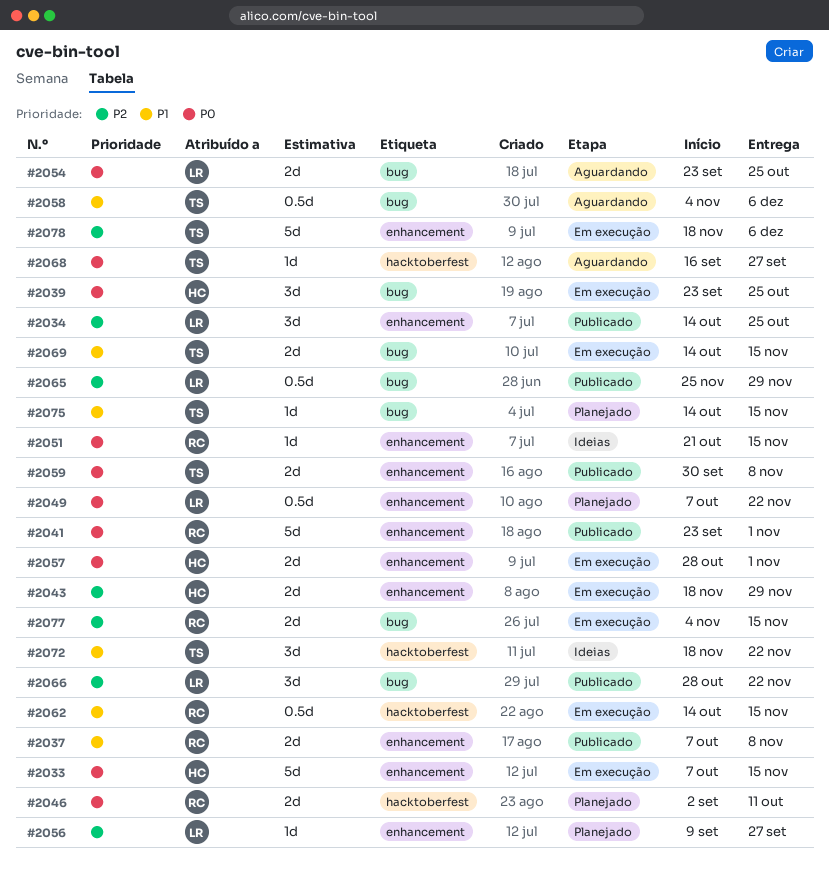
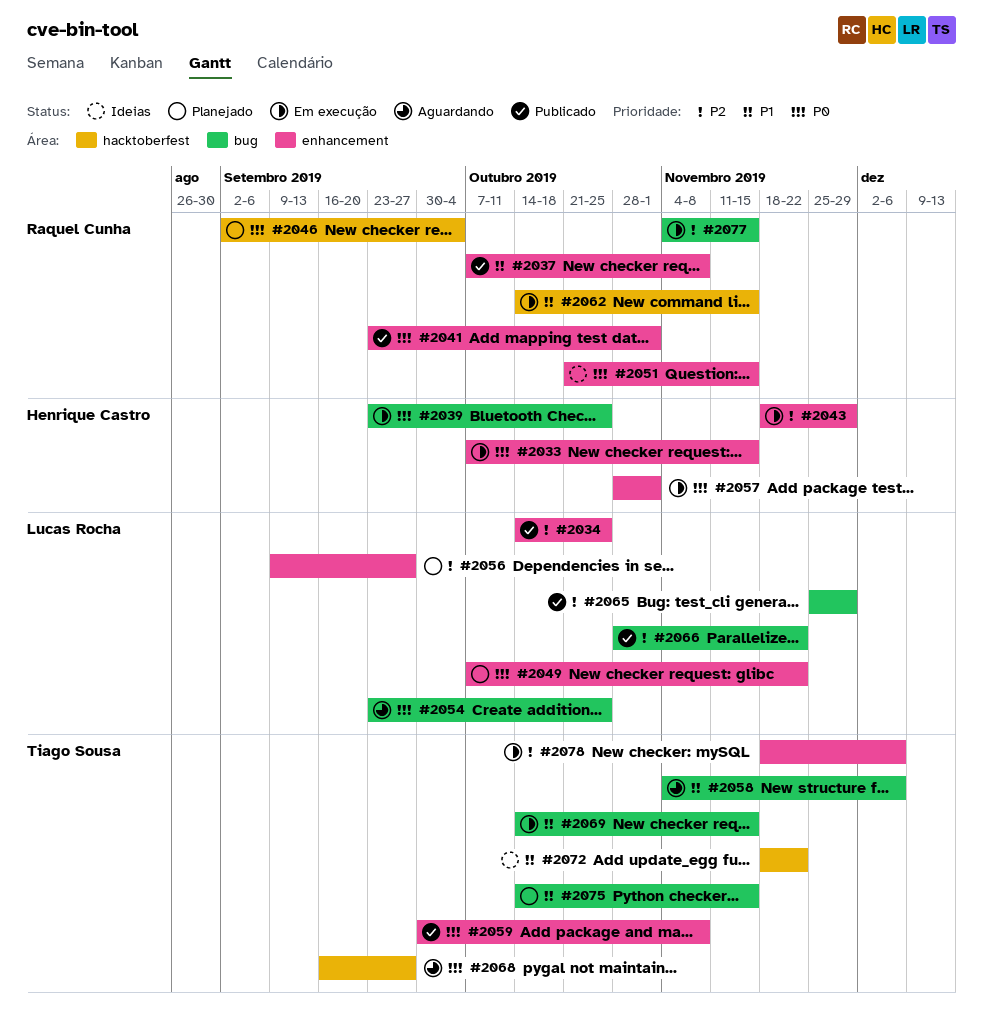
#2046, due: Oct 11 -> Oct 4

